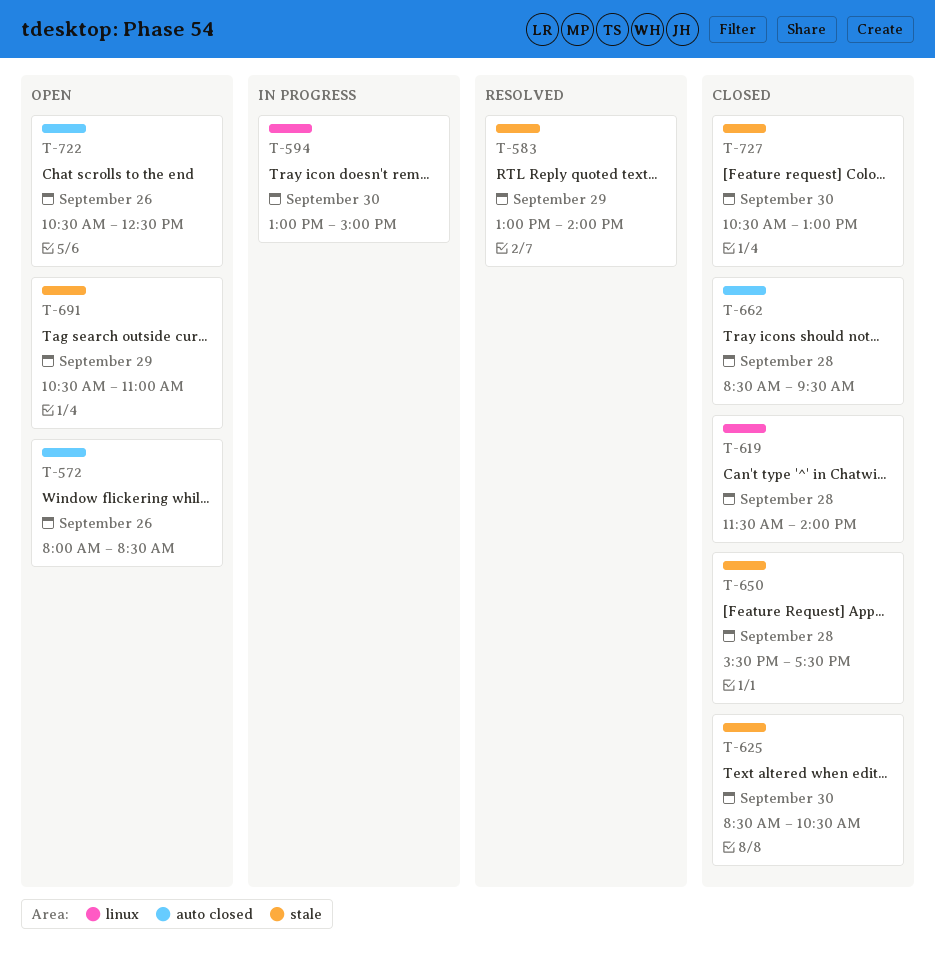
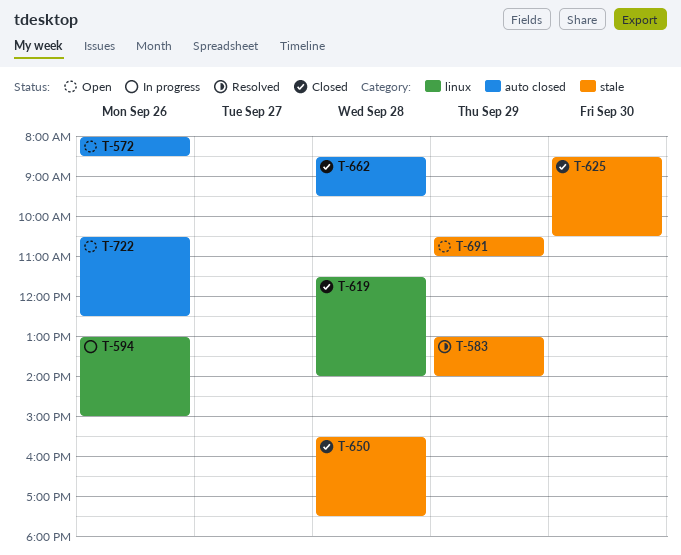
T-594, day: Sep 30 -> Sep 26
T-727: present -> none

